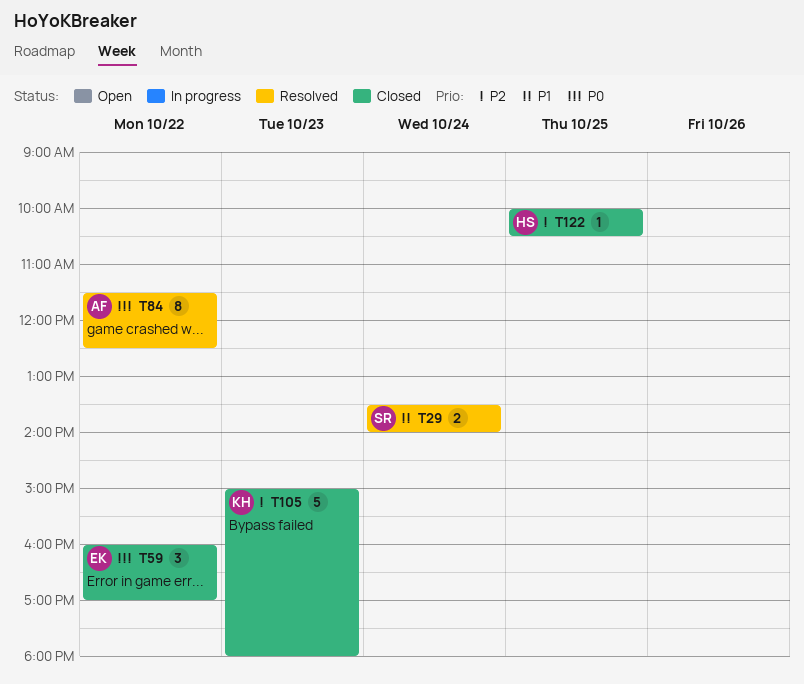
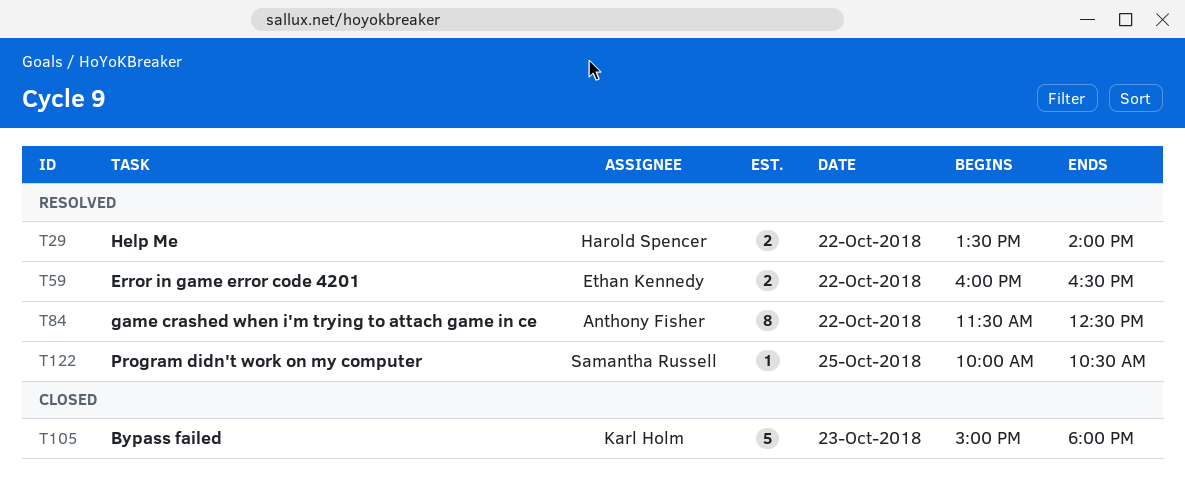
T29, owner: Samantha Russell -> Harold Spencer
T29, day: Oct 24 -> Oct 22
T59, status: Closed -> Resolved
T59, estimate: 3 -> 2
T59, ends: 17:00 -> 16:30
T122, status: Closed -> Resolved
T122, owner: Harold Spencer -> Samantha Russell

